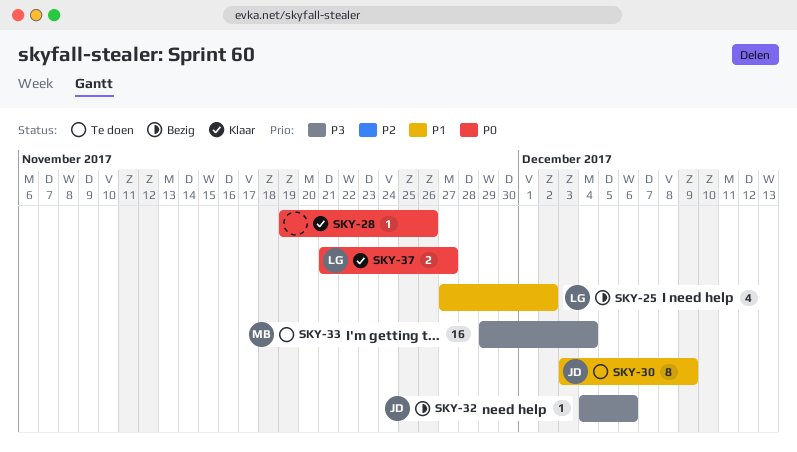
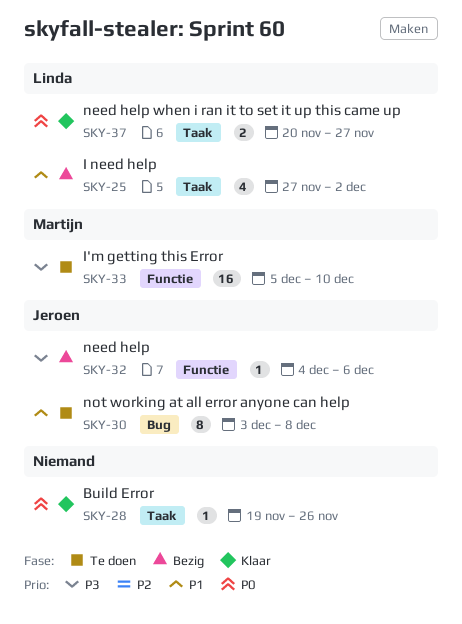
SKY-30, due: Dec 9 -> Dec 8
SKY-33, start: Nov 29 -> Dec 5
SKY-33, due: Dec 4 -> Dec 10
SKY-37, start: Nov 21 -> Nov 20

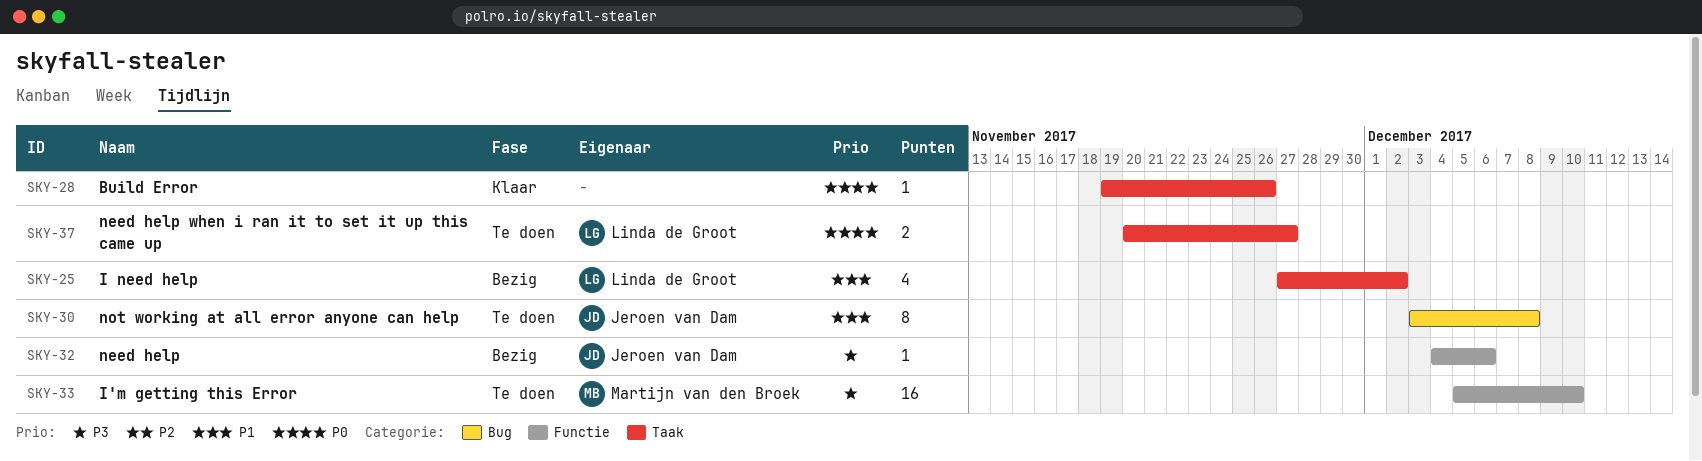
SKY-37, status: Klaar -> Te doen

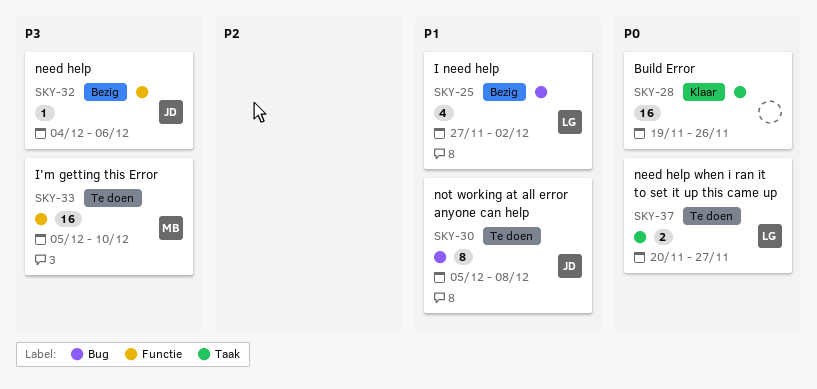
SKY-25, label: Taak -> Bug
SKY-28, estimate: 1 -> 16
SKY-30, start: Dec 3 -> Dec 5

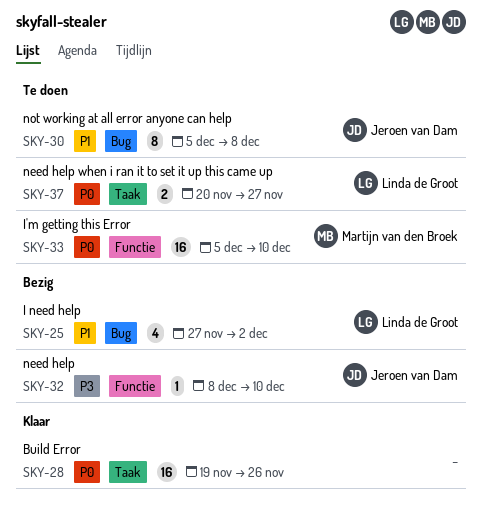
SKY-32, start: Dec 4 -> Dec 8
SKY-32, due: Dec 6 -> Dec 10
SKY-33, priority: P3 -> P0

